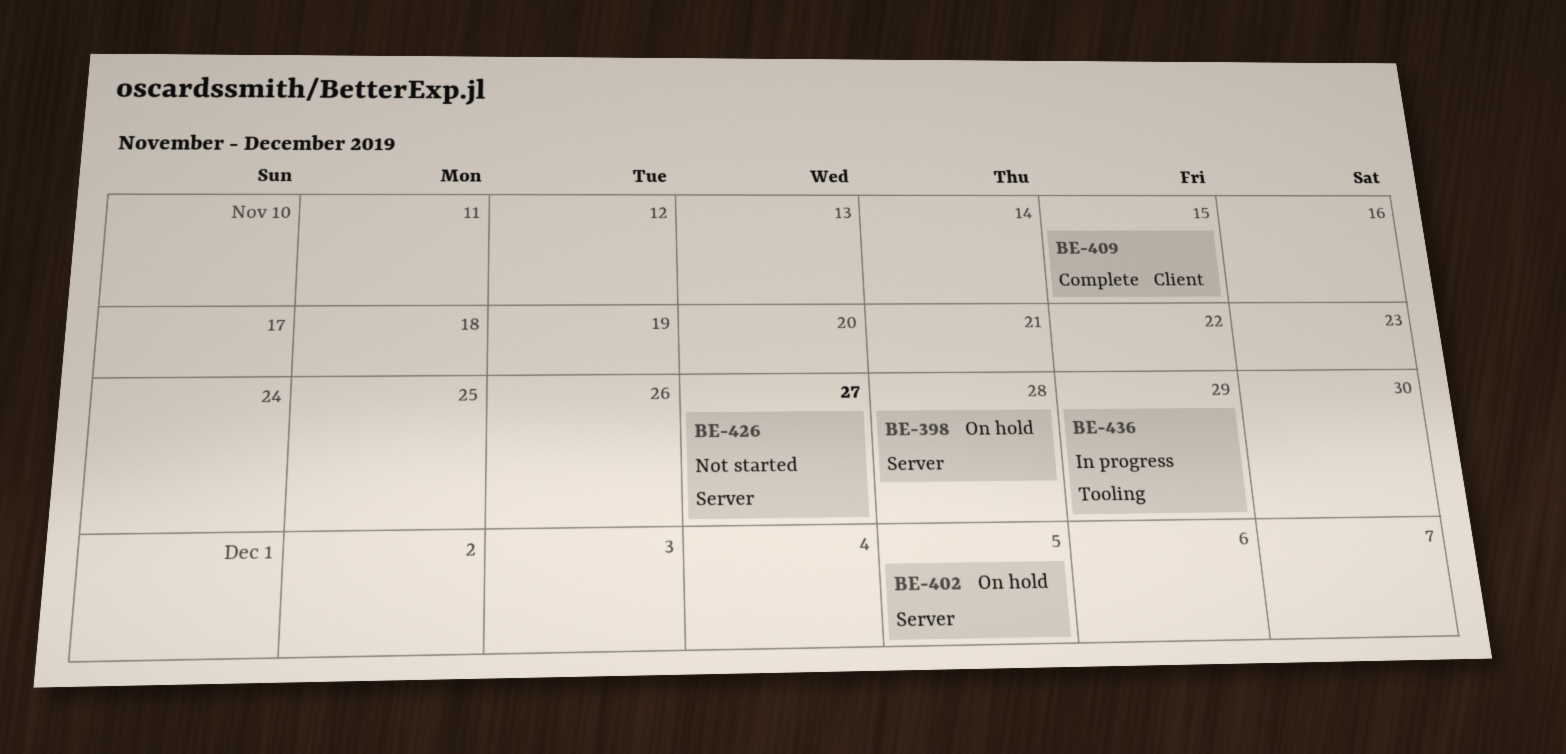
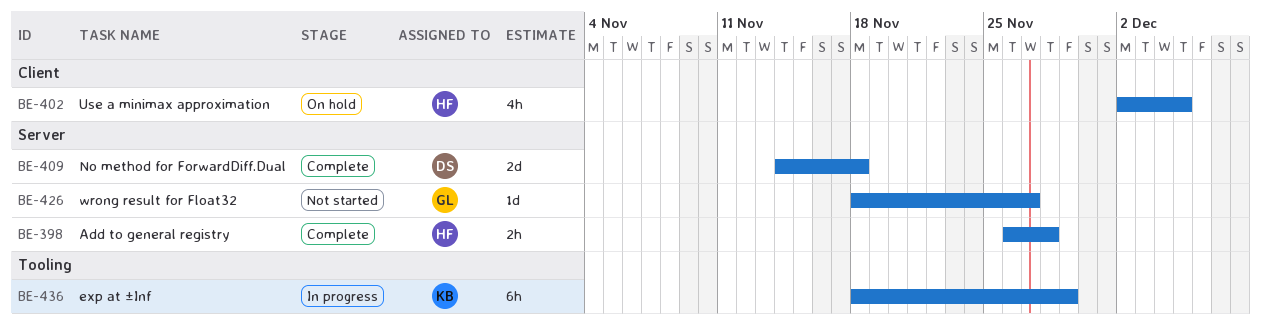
BE-398, status: On hold -> Complete
BE-402, label: Server -> Client
BE-409, label: Client -> Server
BE-409, due: Nov 15 -> Nov 18

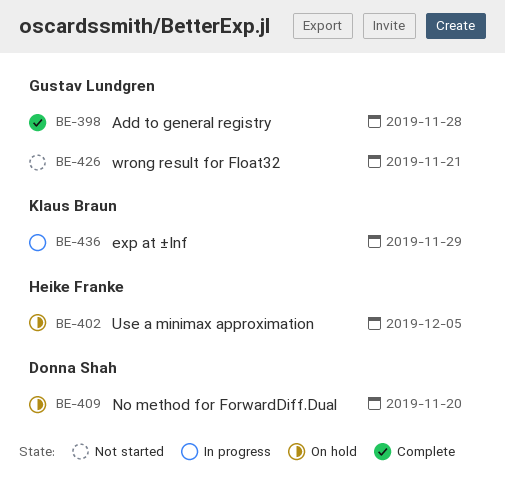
BE-398, owner: Heike Franke -> Gustav Lundgren
BE-409, status: Complete -> On hold
BE-409, due: Nov 18 -> Nov 20
BE-426, due: Nov 27 -> Nov 21

